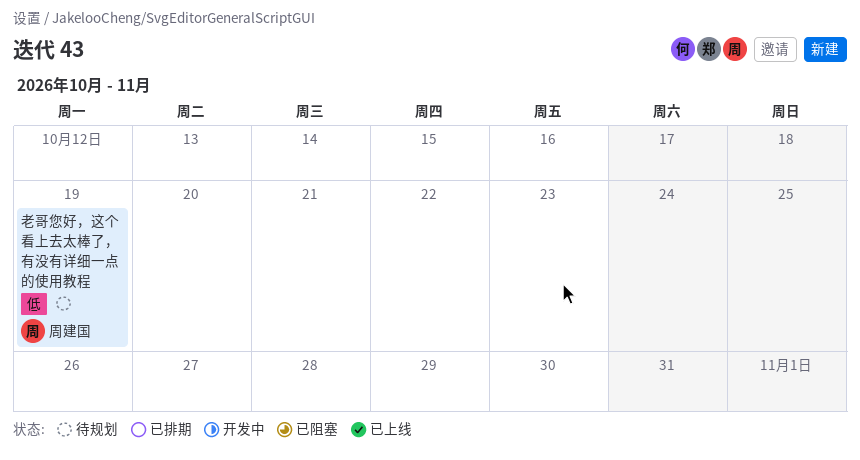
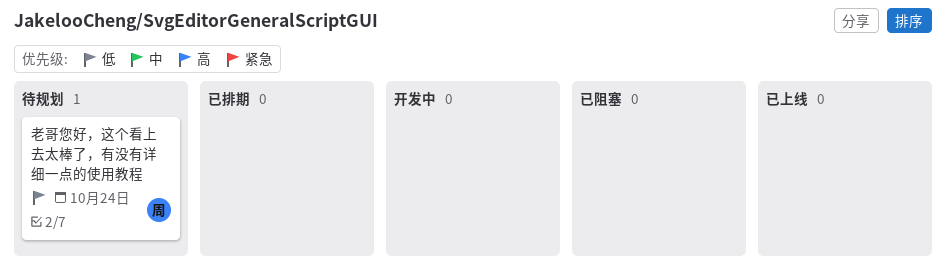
老哥您好，这个看上去太棒了，有没有详细一点的使用教程, due: Oct 19 -> Oct 24

